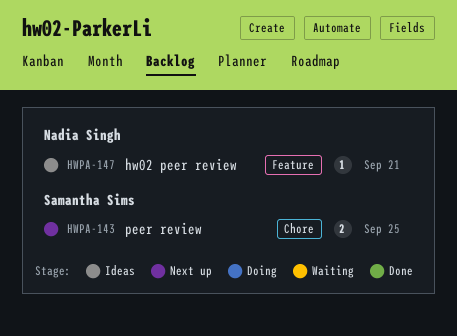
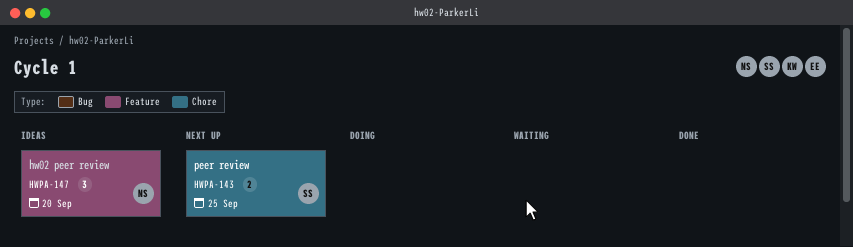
HWPA-147, estimate: 1 -> 3
HWPA-147, due: Sep 21 -> Sep 20

